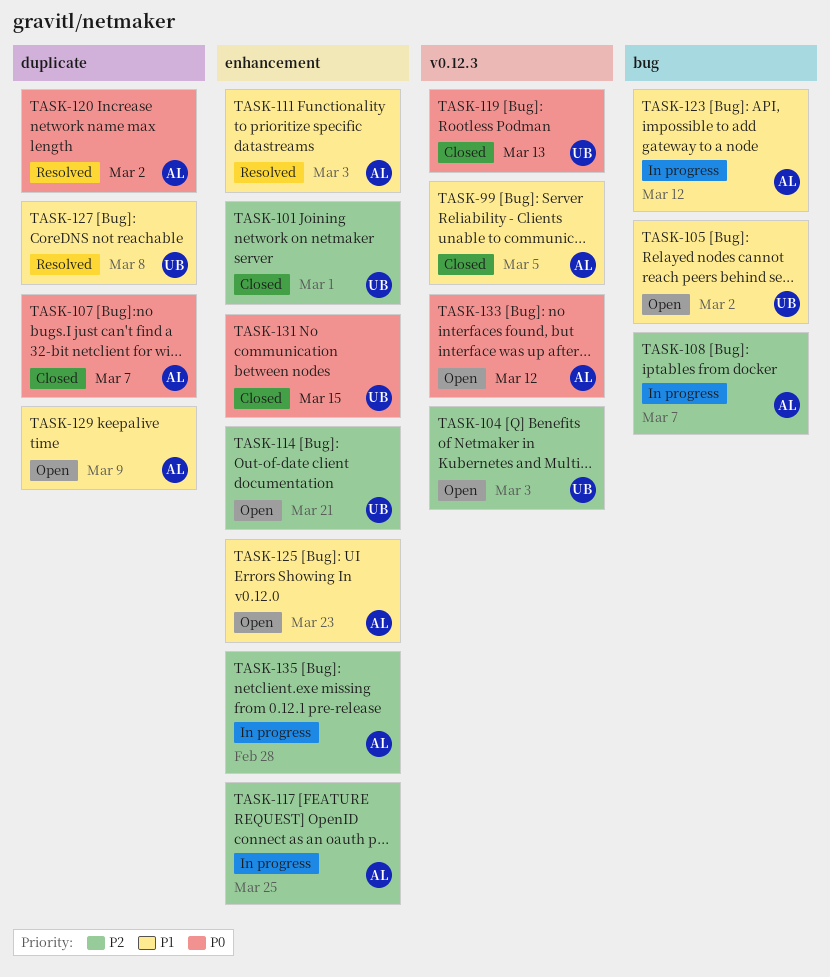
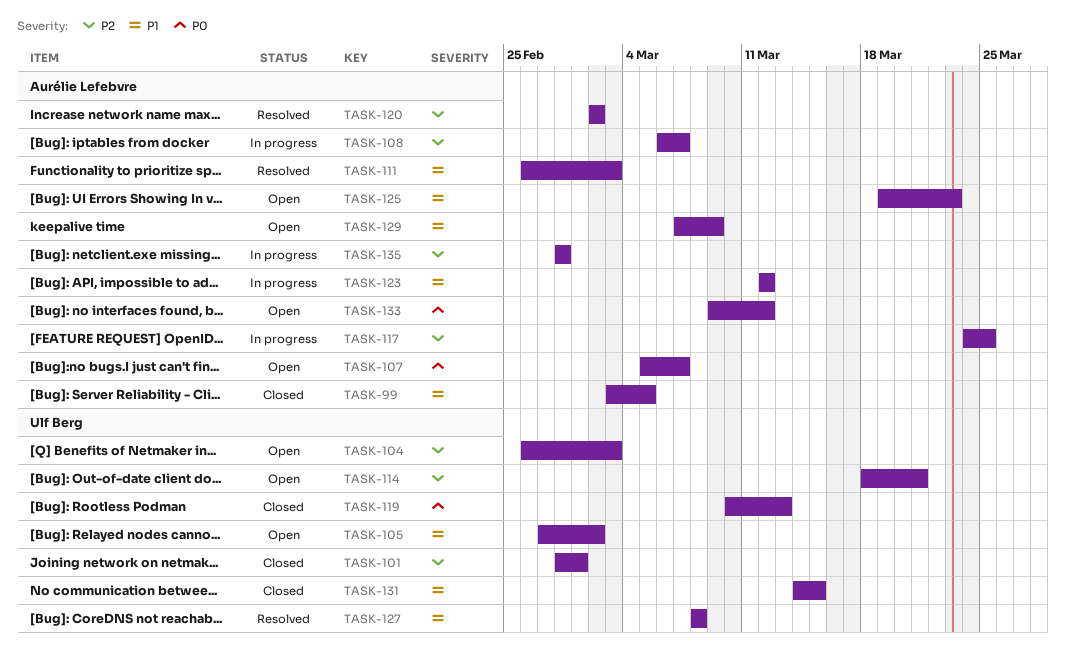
TASK-107, status: Closed -> Open
TASK-120, priority: P0 -> P2
TASK-131, priority: P0 -> P1

